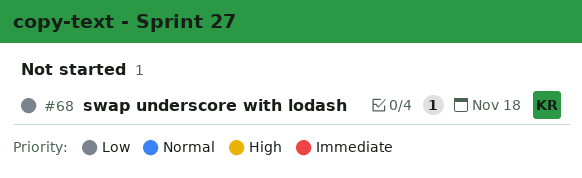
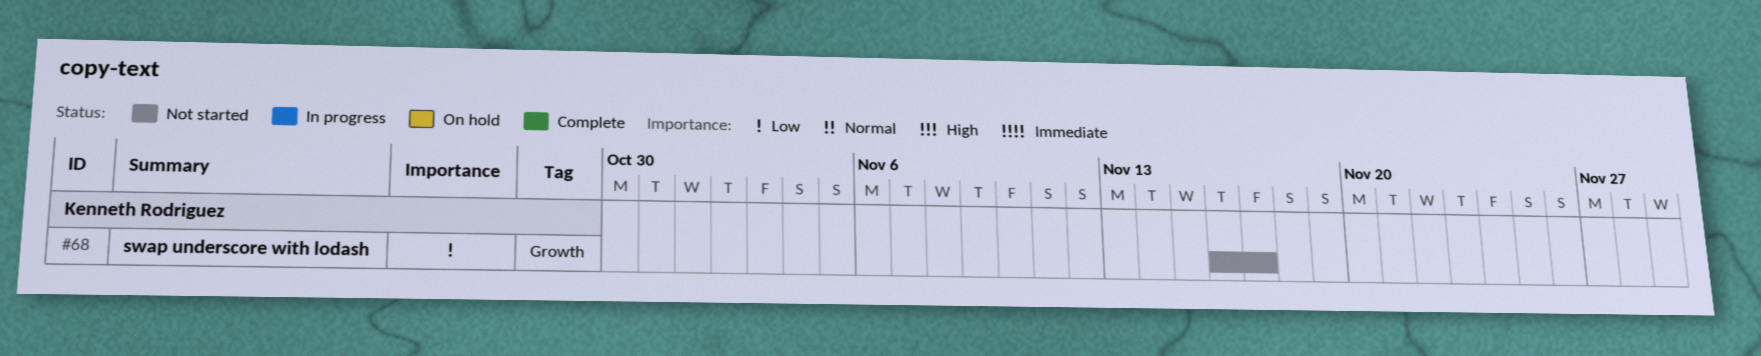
#68, due: Nov 18 -> Nov 17

